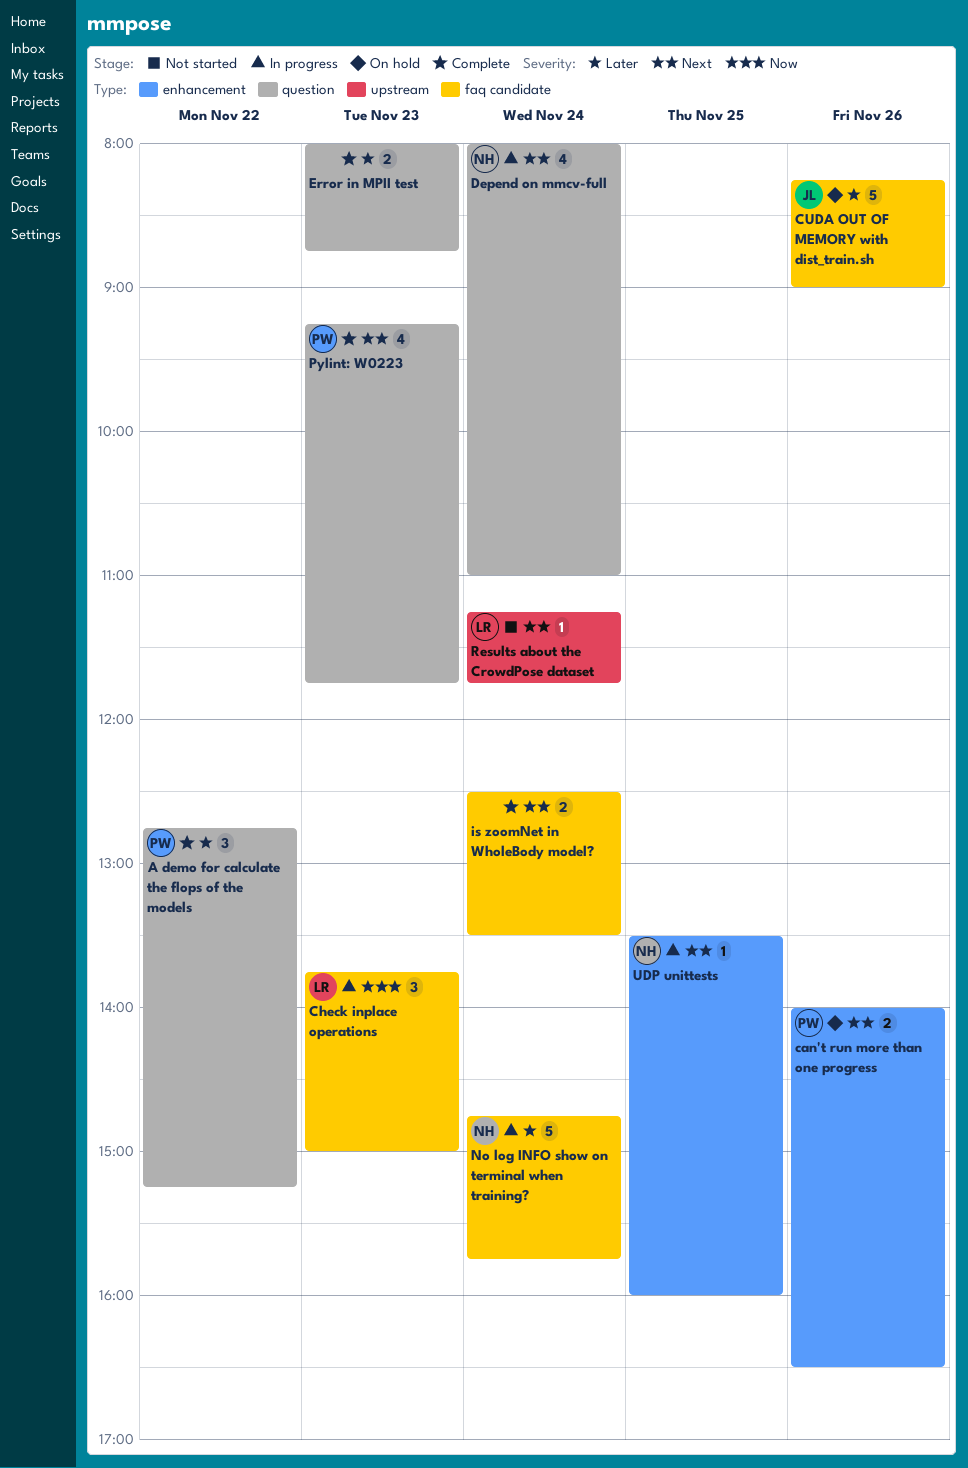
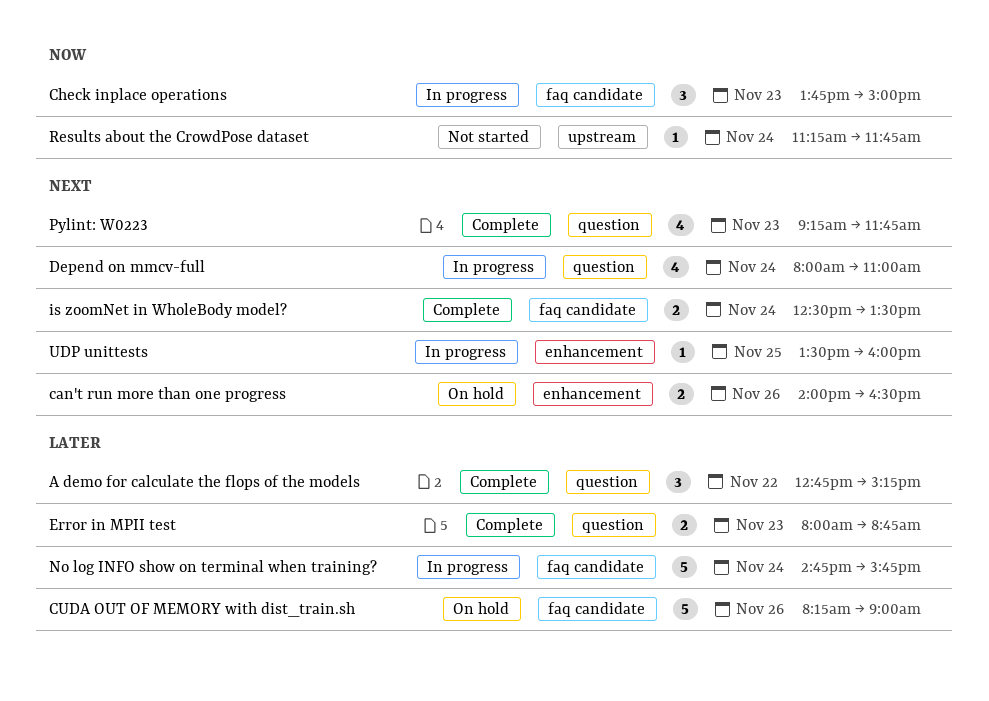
Results about the CrowdPose dataset, priority: Next -> Now

